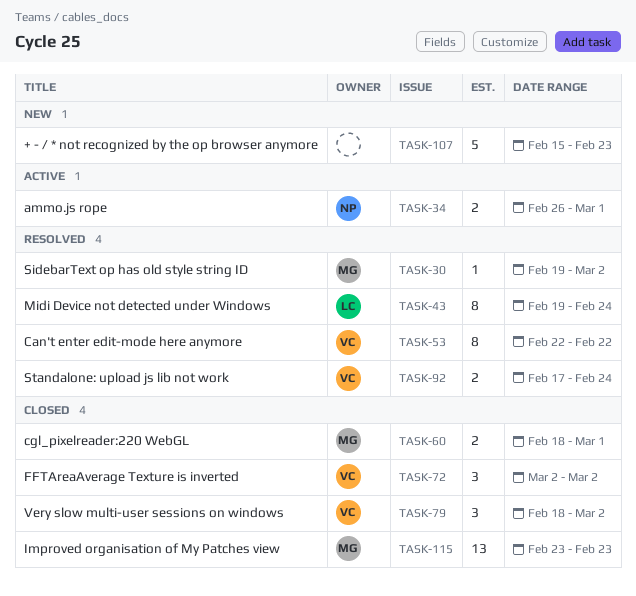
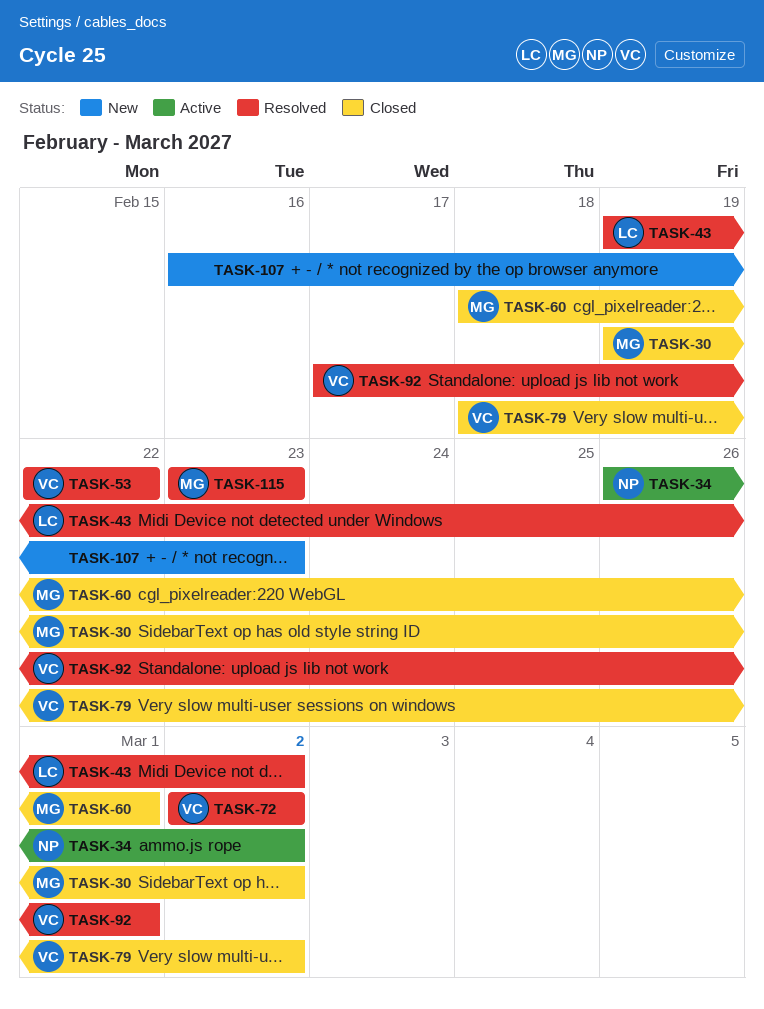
TASK-30, status: Resolved -> Closed
TASK-34, due: Mar 1 -> Mar 2
TASK-43, due: Feb 24 -> Mar 2
TASK-72, status: Closed -> Resolved
TASK-92, due: Feb 24 -> Mar 1
TASK-107, start: Feb 15 -> Feb 16
TASK-115, status: Closed -> Resolved

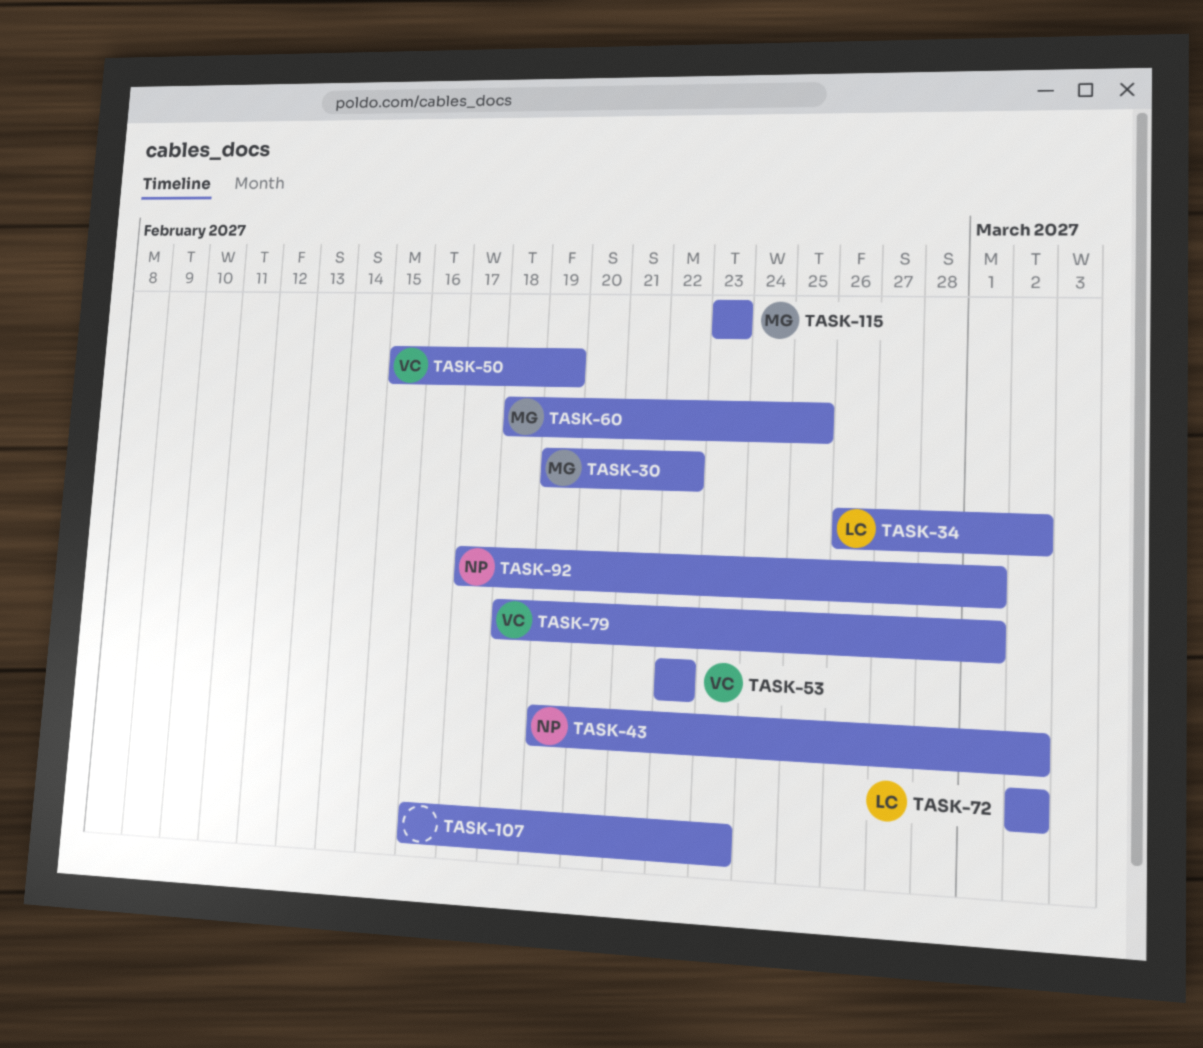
TASK-30, due: Mar 2 -> Feb 22
TASK-34, owner: NP -> LC
TASK-43, owner: LC -> NP
TASK-50: none -> present
TASK-60, due: Mar 1 -> Feb 25
TASK-72, owner: VC -> LC
TASK-79, due: Mar 2 -> Mar 1
TASK-92, owner: VC -> NP

